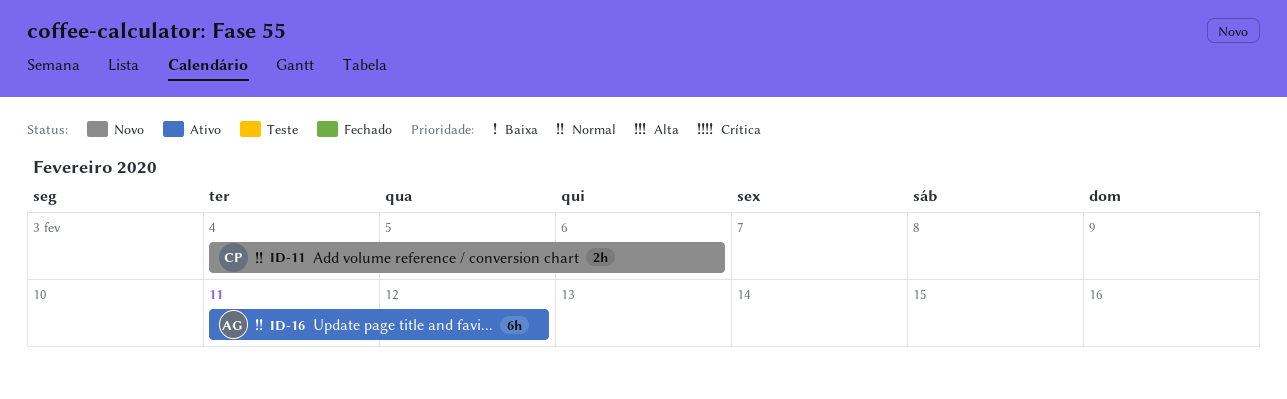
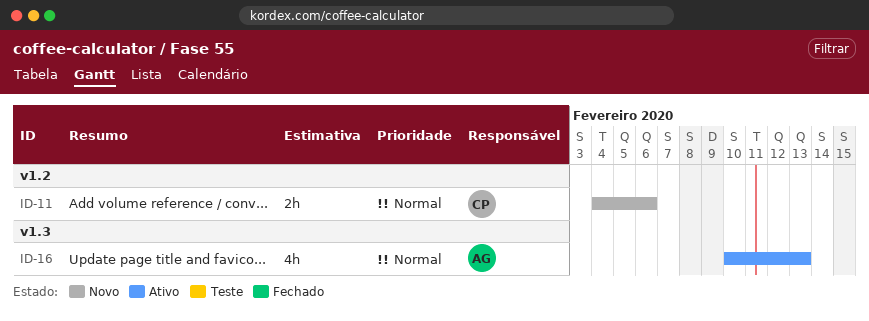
ID-16, estimate: 6h -> 4h
ID-16, start: Feb 11 -> Feb 10
ID-16, due: Feb 12 -> Feb 13

